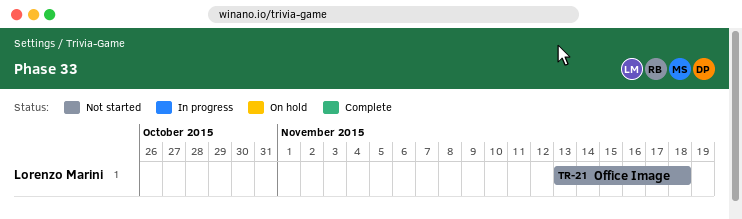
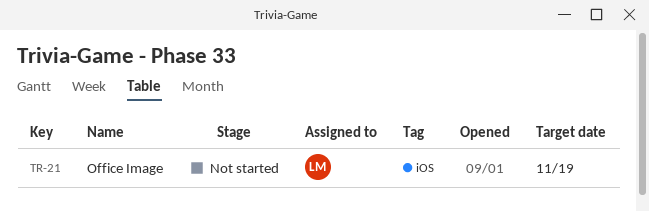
TR-21, due: Nov 18 -> Nov 19

